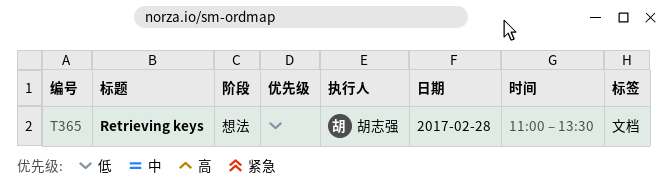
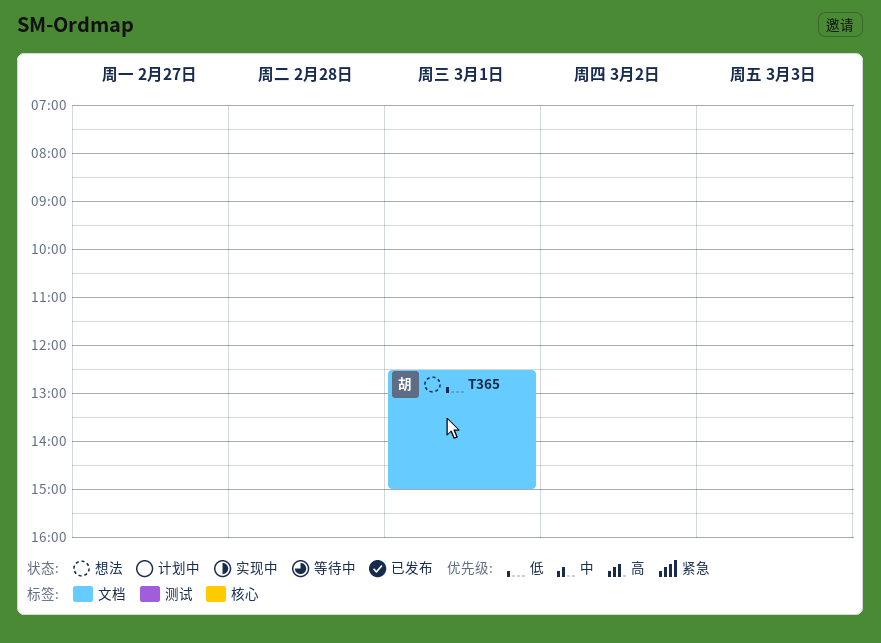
T365, day: Feb 28 -> Mar 1
T365, begins: 11:00 -> 12:30
T365, ends: 13:30 -> 15:00

